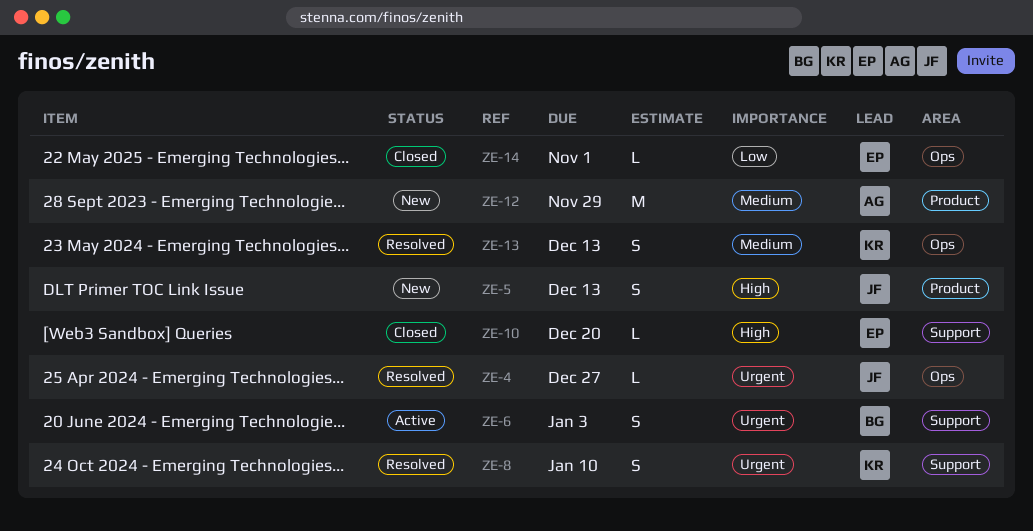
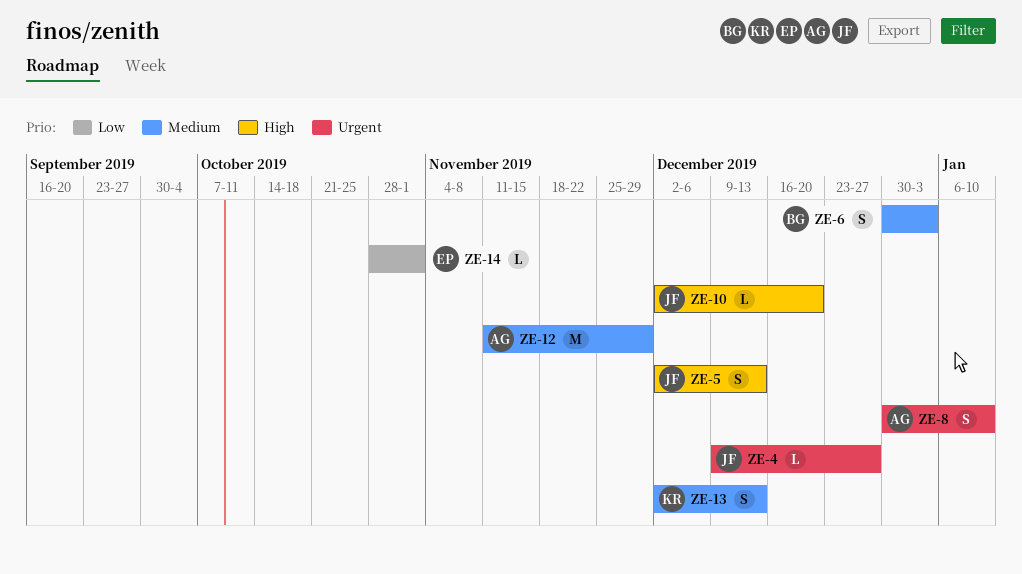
ZE-6, priority: Urgent -> Medium
ZE-8, owner: KR -> AG
ZE-10, owner: EP -> JF

